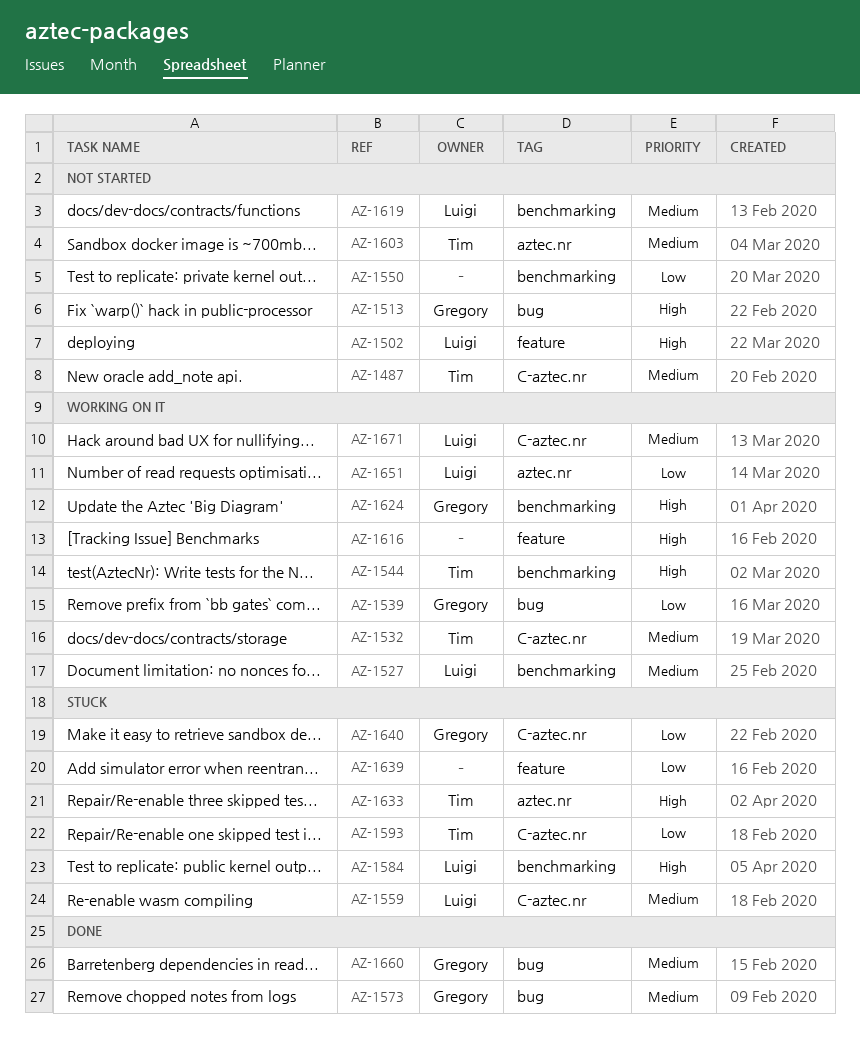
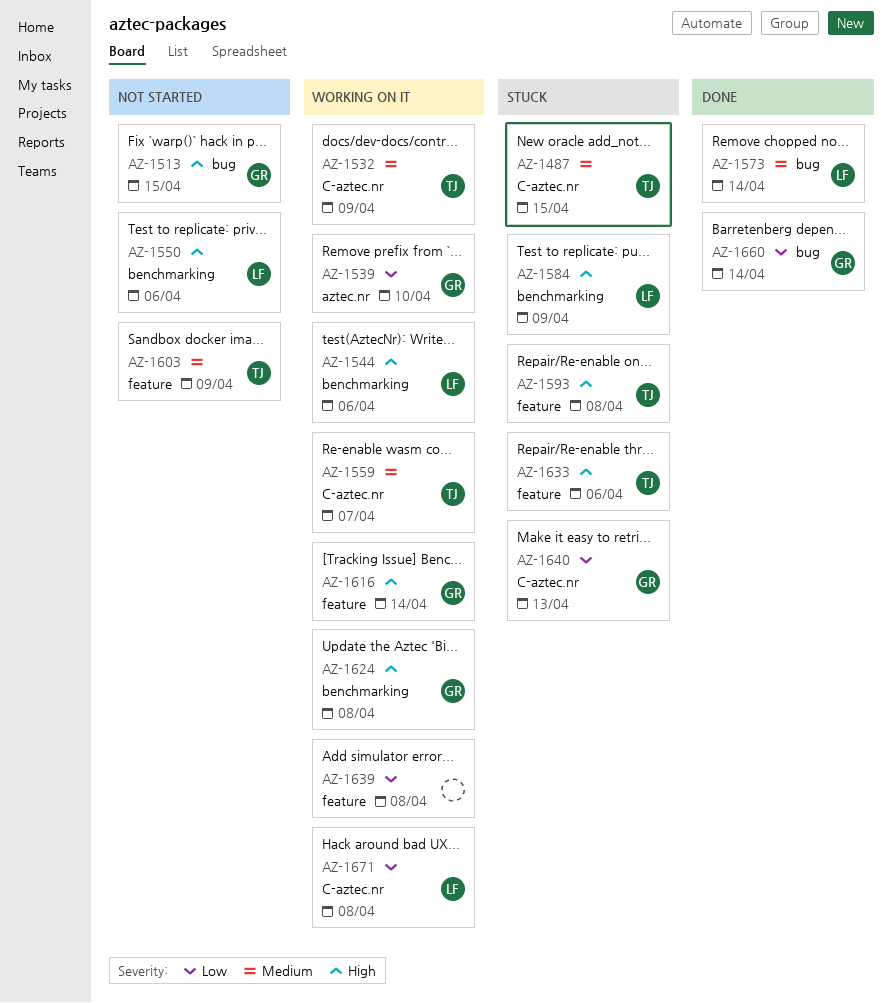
AZ-1487, status: Not started -> Stuck
AZ-1502: present -> none
AZ-1527: present -> none
AZ-1539, label: bug -> aztec.nr
AZ-1544, owner: Tim -> Luigi
AZ-1550, owner: none -> Luigi
AZ-1550, priority: Low -> High
AZ-1559, status: Stuck -> Working on it
AZ-1559, owner: Luigi -> Tim
AZ-1573, owner: Gregory -> Luigi
AZ-1593, priority: Low -> High
AZ-1593, label: C-aztec.nr -> feature
AZ-1603, label: aztec.nr -> feature
AZ-1616, owner: none -> Gregory
AZ-1619: present -> none
AZ-1633, label: aztec.nr -> feature
AZ-1639, status: Stuck -> Working on it
AZ-1651: present -> none
AZ-1660, priority: Medium -> Low
AZ-1671, priority: Medium -> Low

